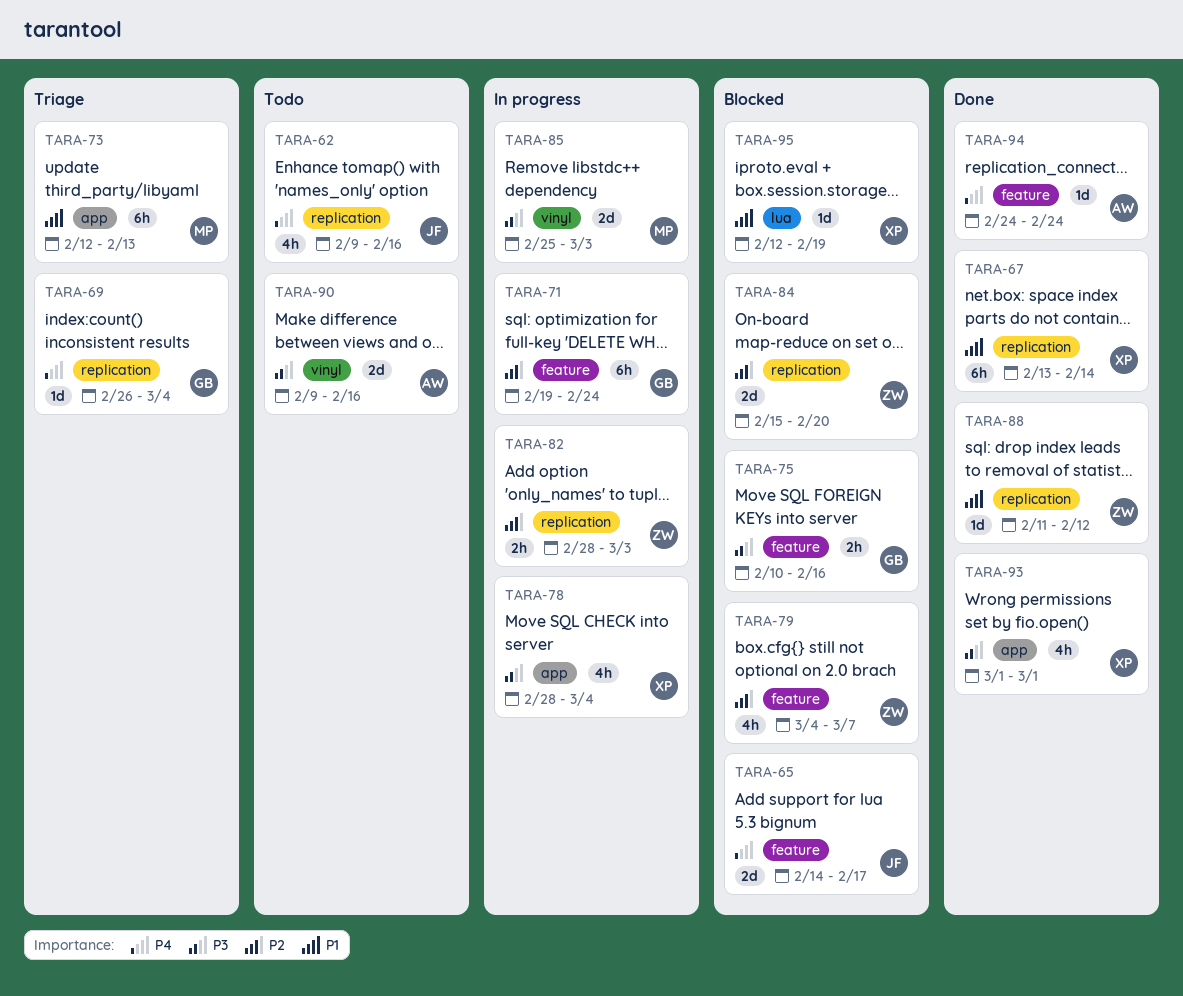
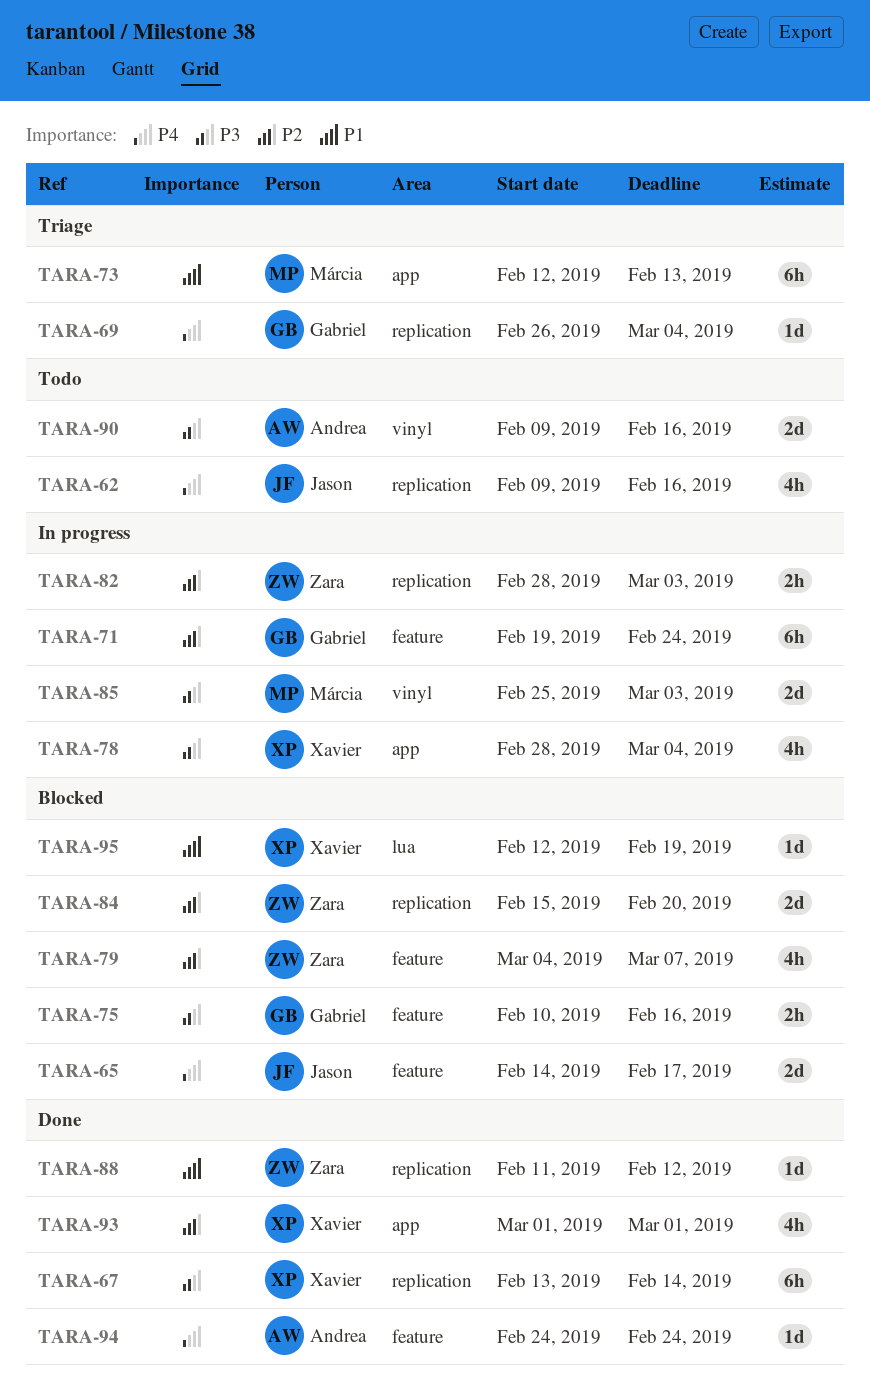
TARA-67, priority: P1 -> P3
TARA-93, priority: P3 -> P2

